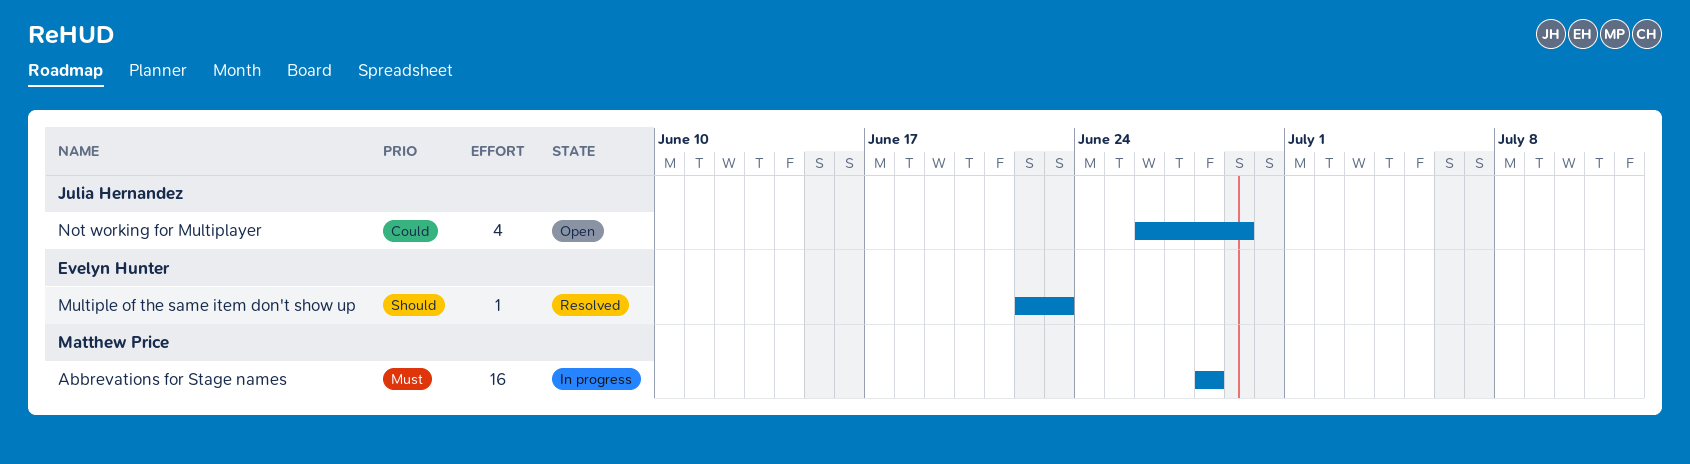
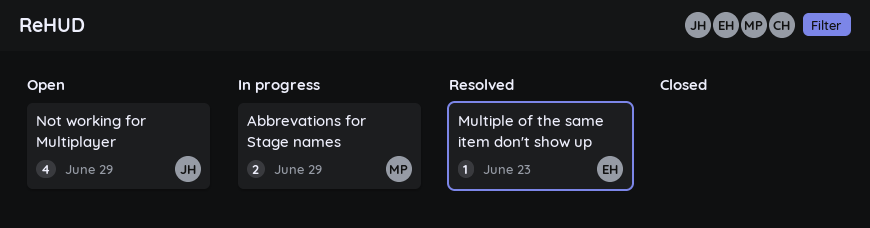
Abbrevations for Stage names, estimate: 16 -> 2
Abbrevations for Stage names, due: Jun 28 -> Jun 29

